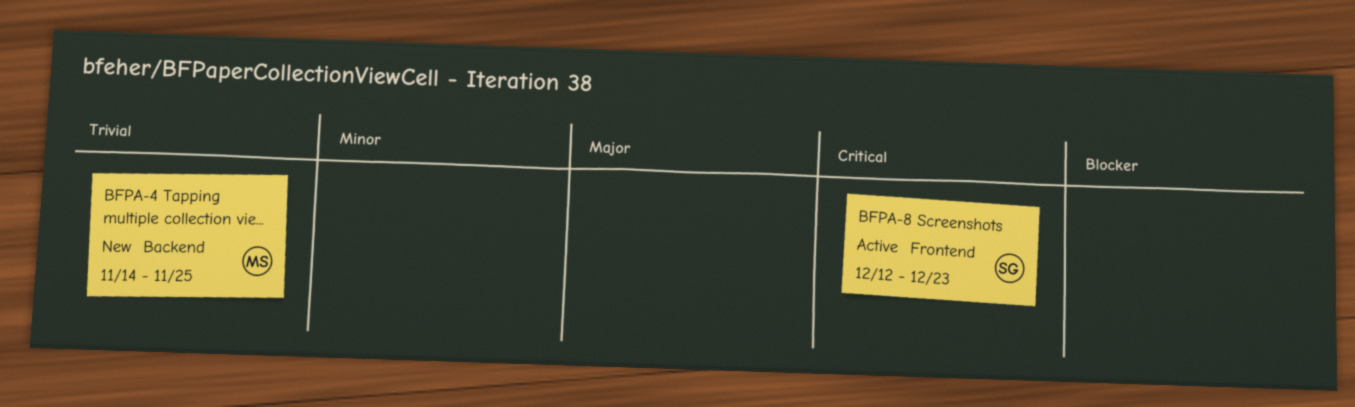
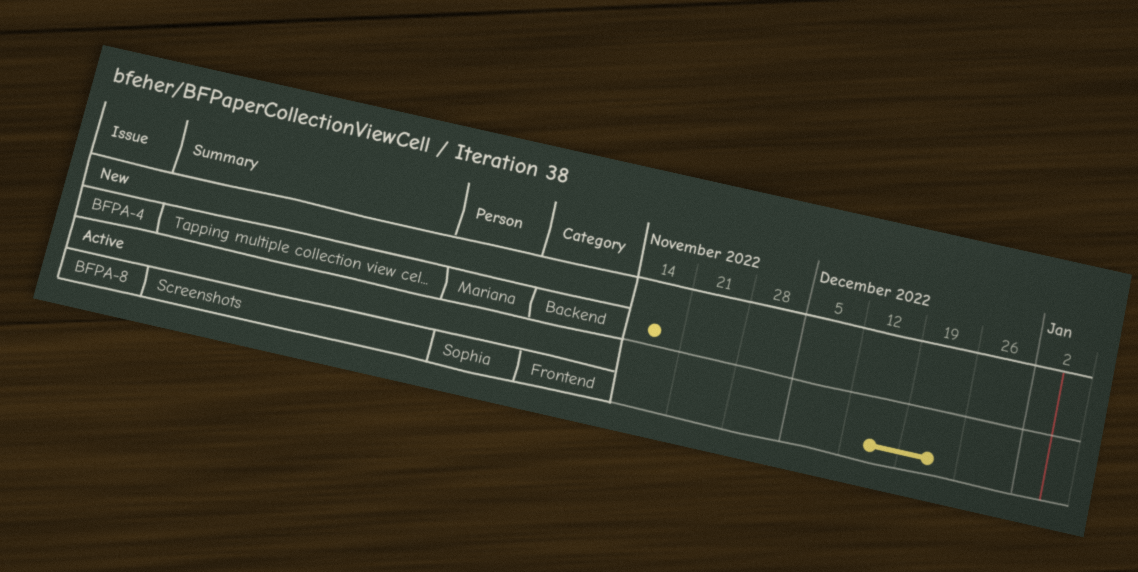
BFPA-4, due: Nov 25 -> Nov 18

